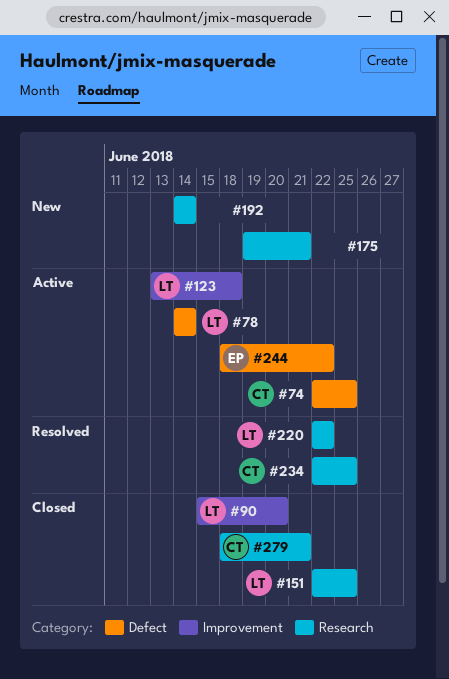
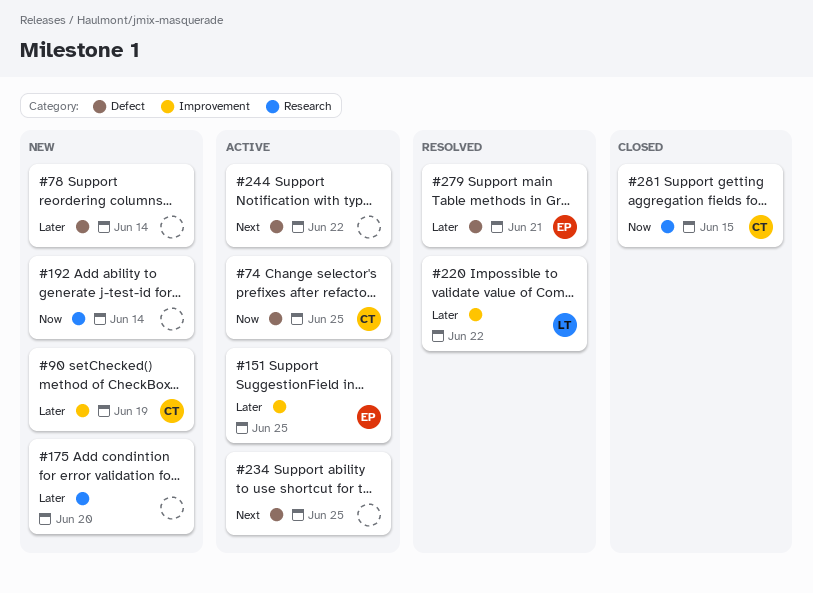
#78, status: Active -> New
#78, owner: LT -> none
#90, status: Closed -> New
#90, owner: LT -> CT
#90, due: Jun 20 -> Jun 19
#123: present -> none
#151, status: Closed -> Active
#151, owner: LT -> EP
#151, label: Research -> Improvement
#175, due: Jun 21 -> Jun 20
#220, label: Research -> Improvement
#234, status: Resolved -> Active
#234, owner: CT -> none
#234, label: Research -> Defect
#244, owner: EP -> none
#279, status: Closed -> Resolved
#279, owner: CT -> EP
#279, label: Research -> Defect
#281: none -> present

